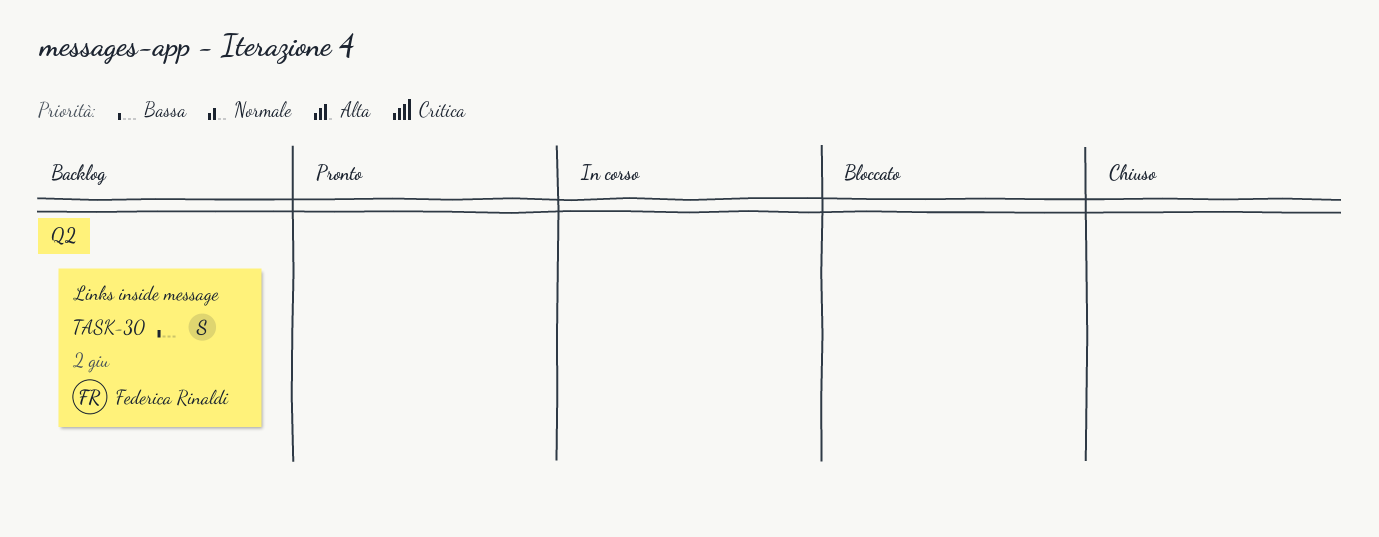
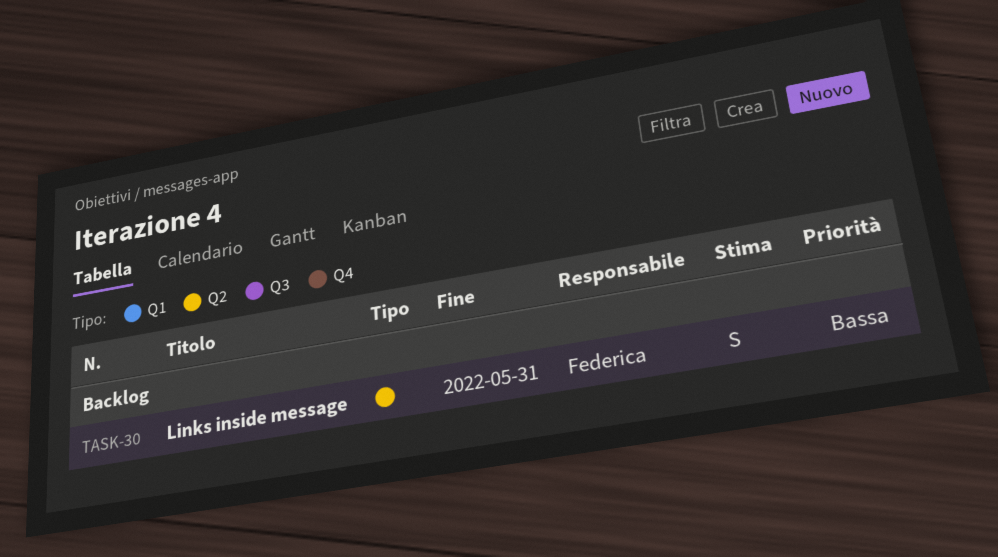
TASK-30, due: Jun 2 -> May 31

